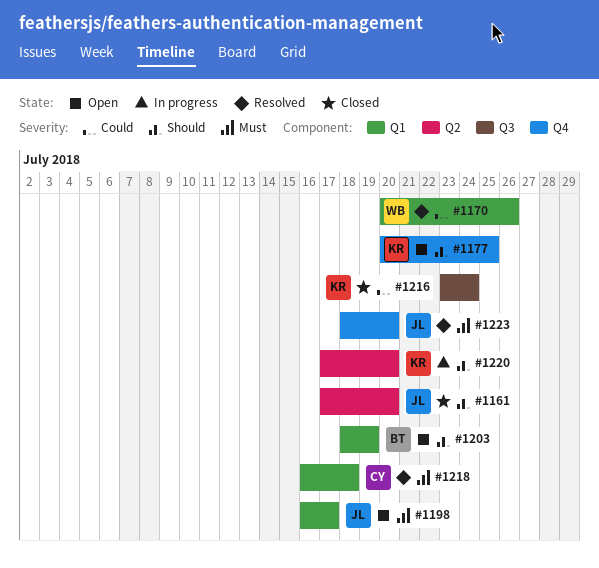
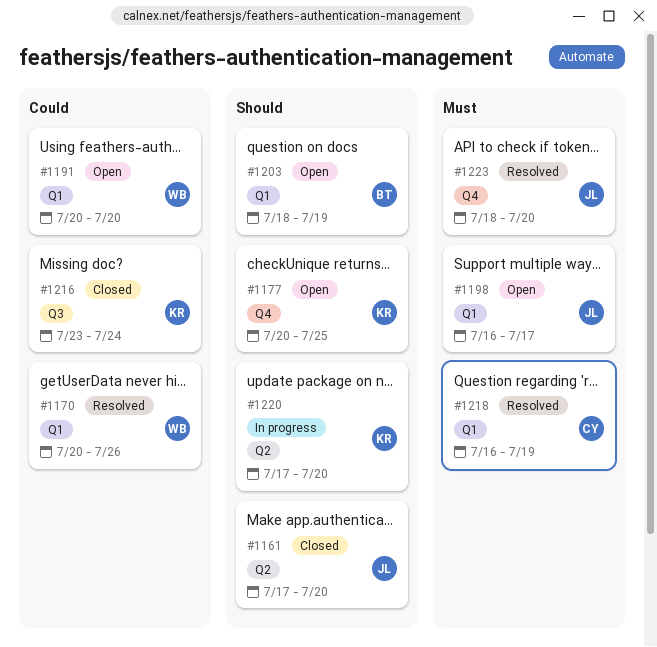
#1191: none -> present
#1218, due: Jul 18 -> Jul 19

